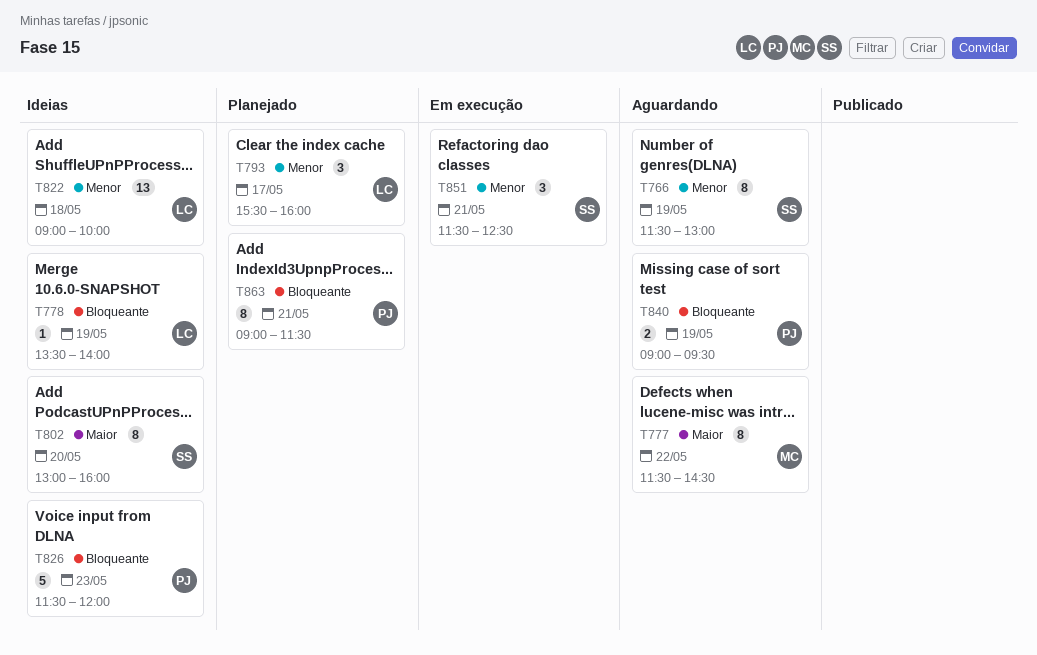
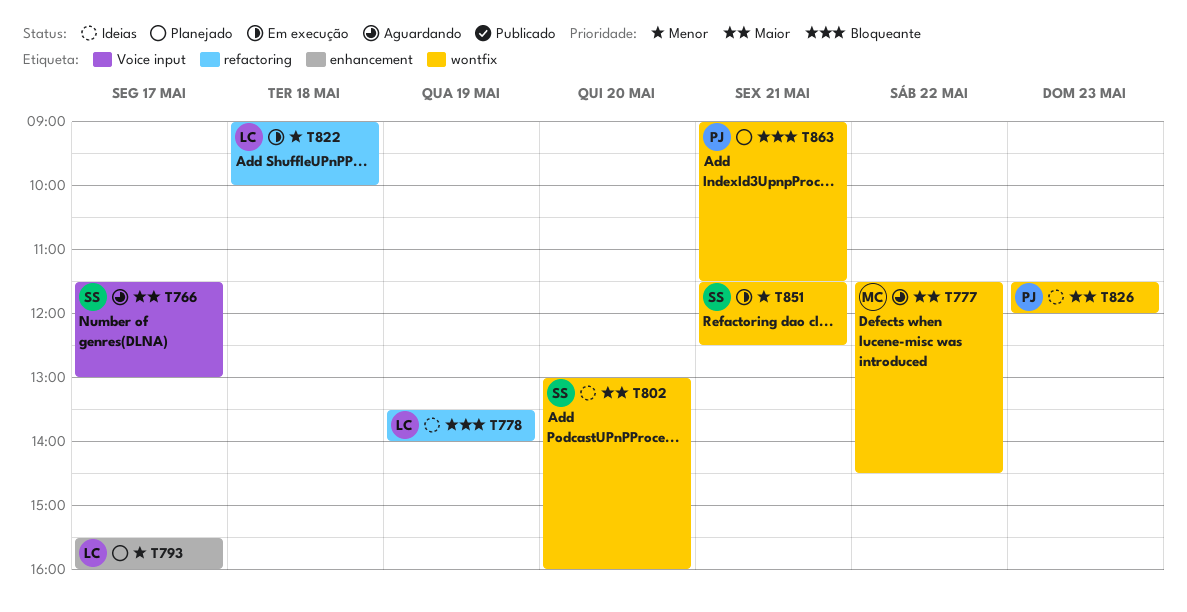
T766, priority: Menor -> Maior
T766, day: May 19 -> May 17
T822, status: Ideias -> Em execução
T826, priority: Bloqueante -> Maior
T840: present -> none

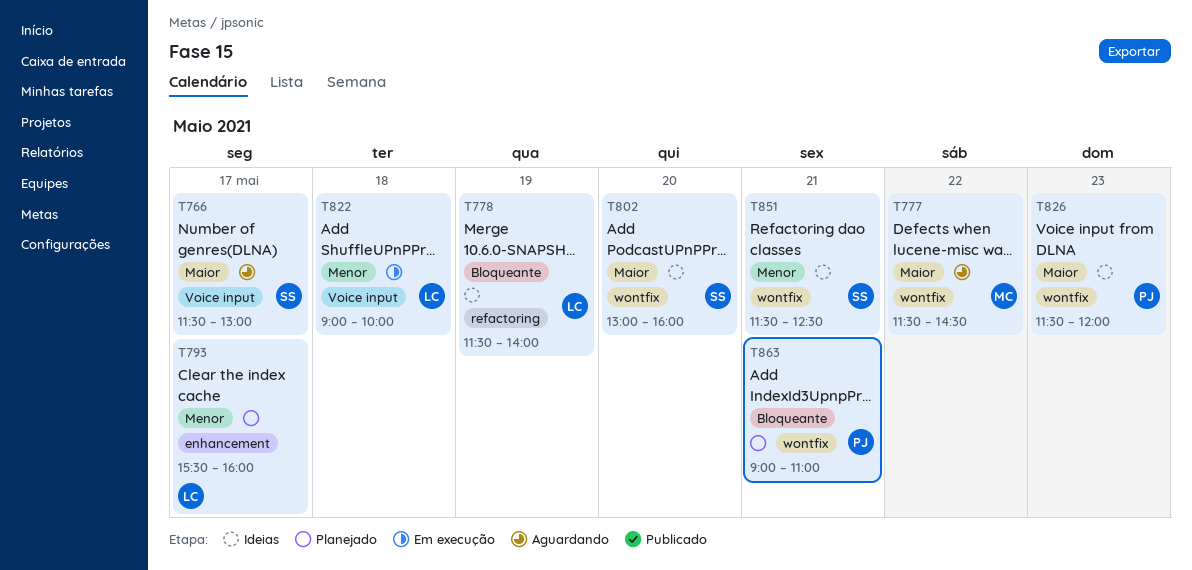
T778, begins: 13:30 -> 11:30
T822, label: refactoring -> Voice input
T851, status: Em execução -> Ideias
T863, ends: 11:30 -> 11:00

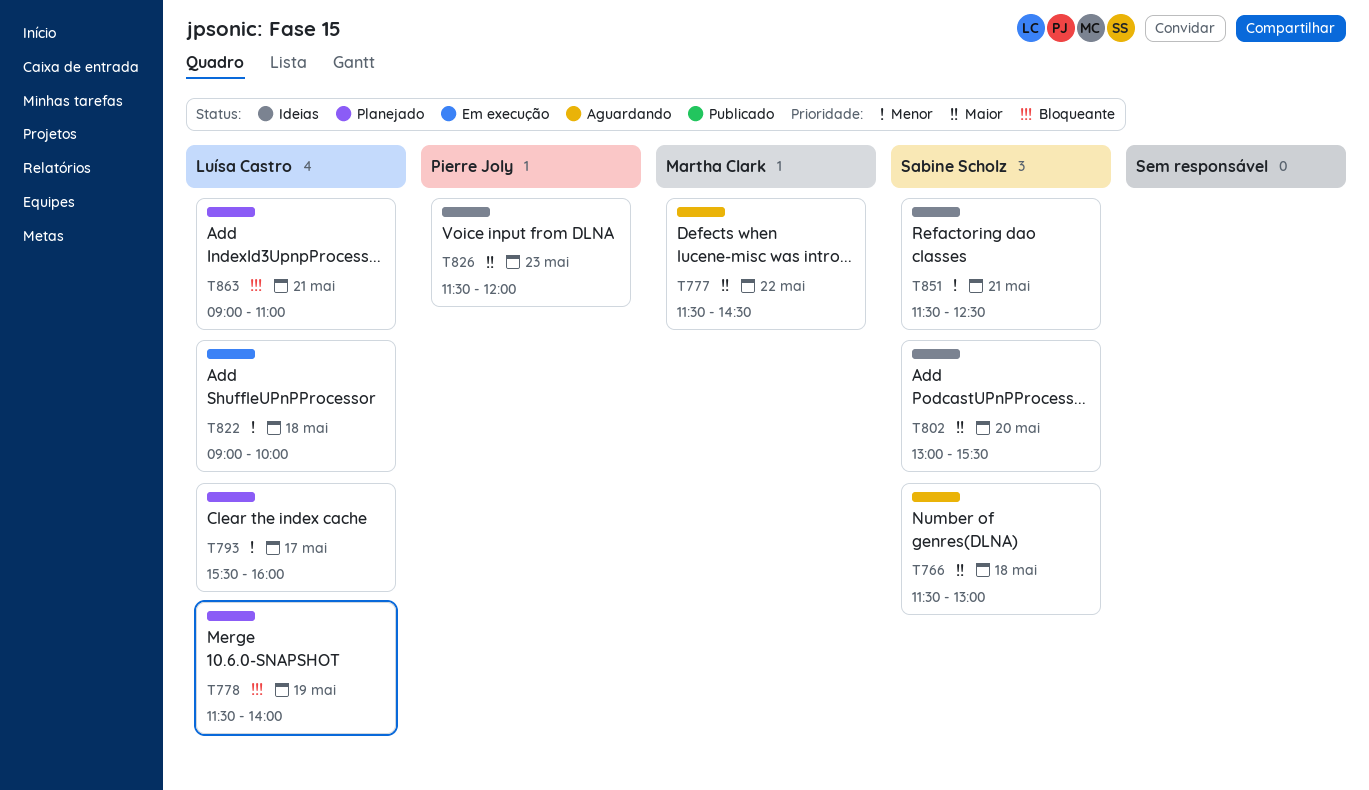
T766, day: May 17 -> May 18
T778, status: Ideias -> Planejado
T802, ends: 16:00 -> 15:30
T863, owner: Pierre Joly -> Luísa Castro

